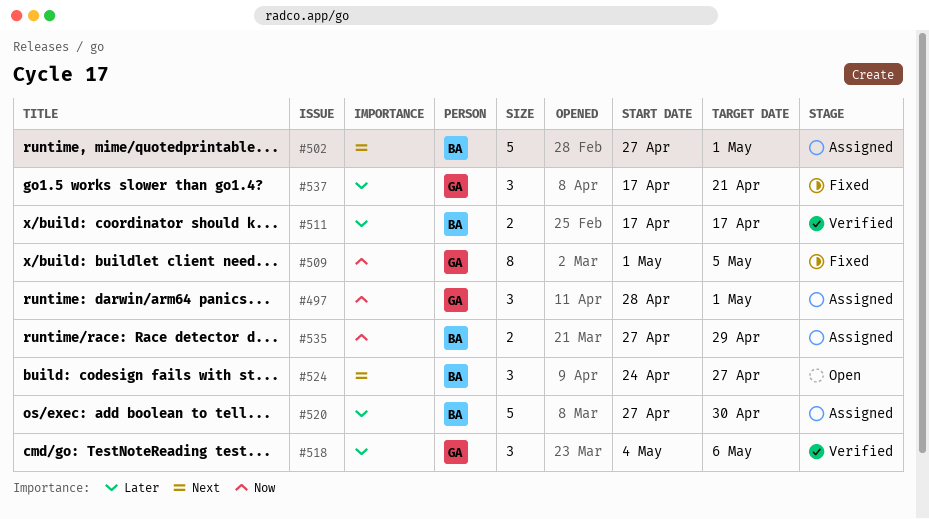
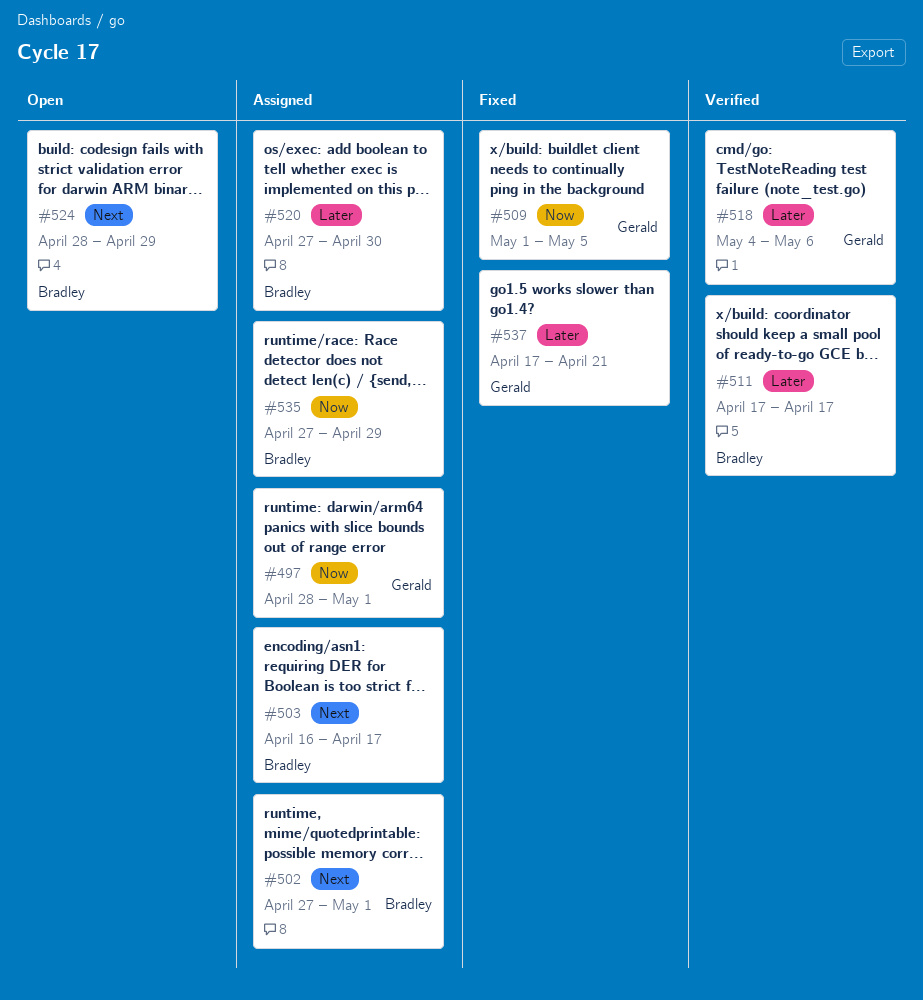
#503: none -> present
#524, start: Apr 24 -> Apr 28
#524, due: Apr 27 -> Apr 29

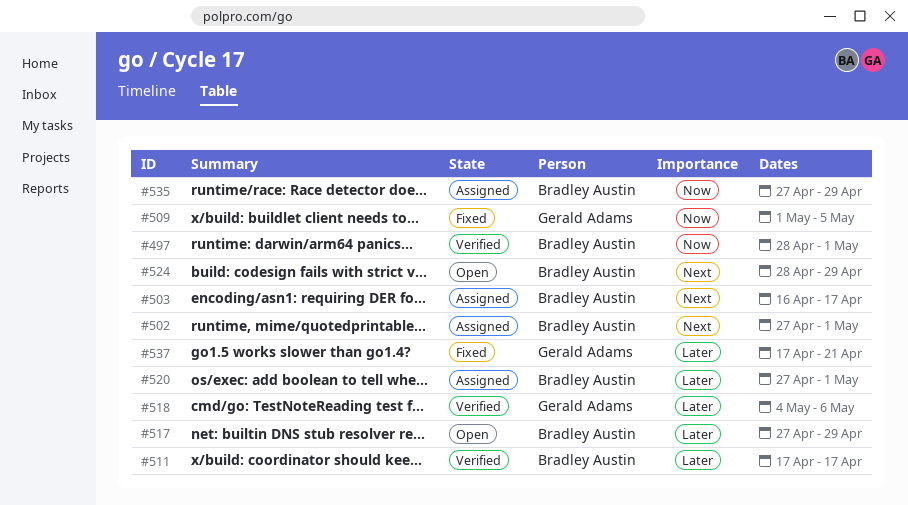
#497, status: Assigned -> Verified
#497, owner: Gerald Adams -> Bradley Austin
#517: none -> present
#520, due: Apr 30 -> May 1

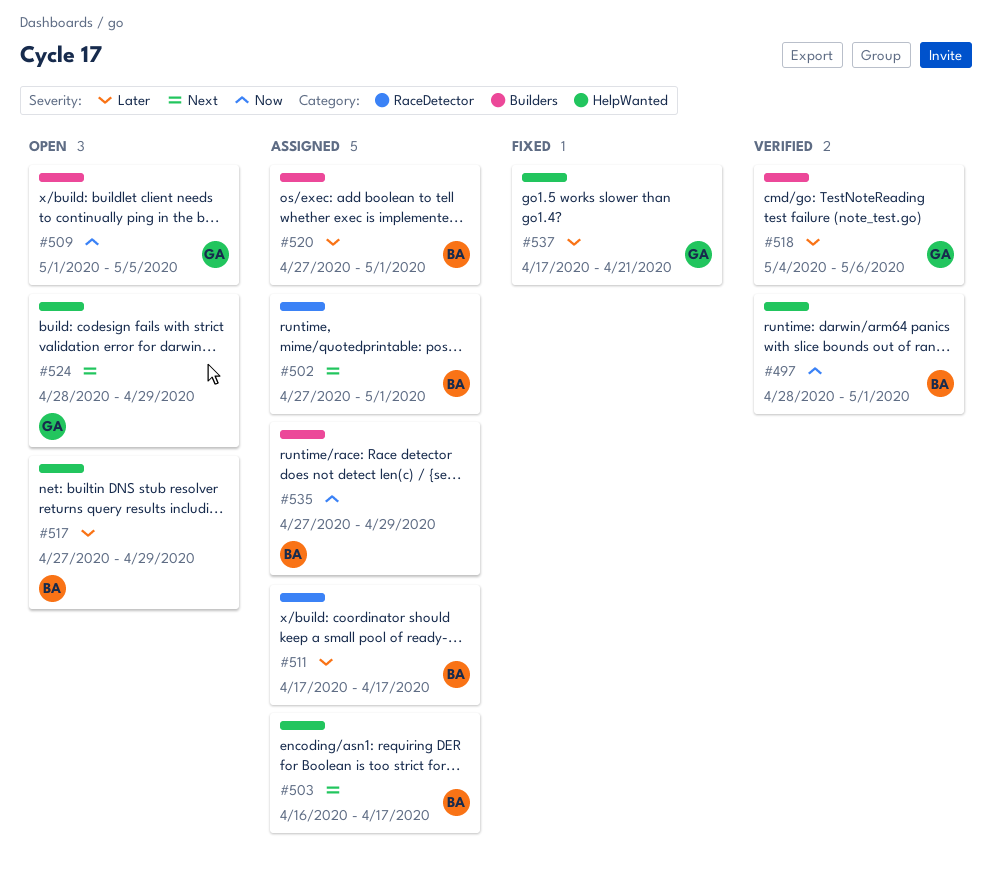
#509, status: Fixed -> Open
#511, status: Verified -> Assigned
#524, owner: Bradley Austin -> Gerald Adams

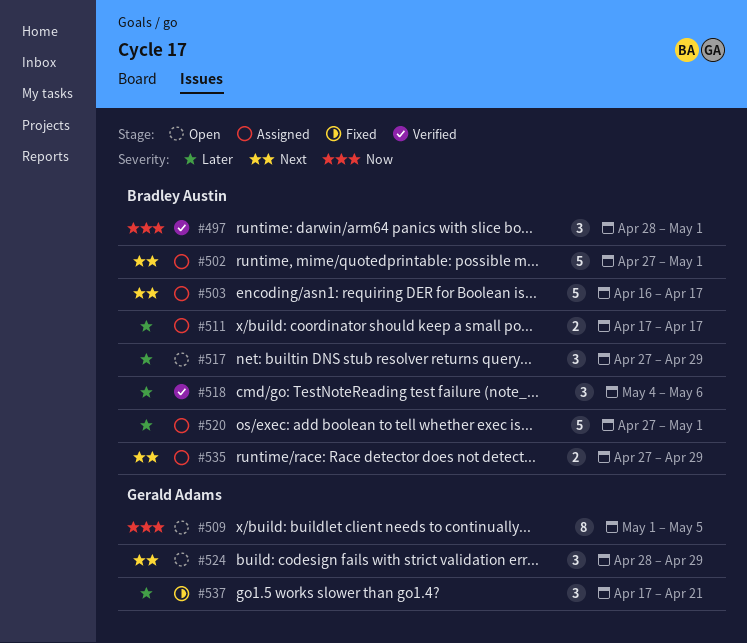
#518, owner: Gerald Adams -> Bradley Austin
#535, priority: Now -> Next

